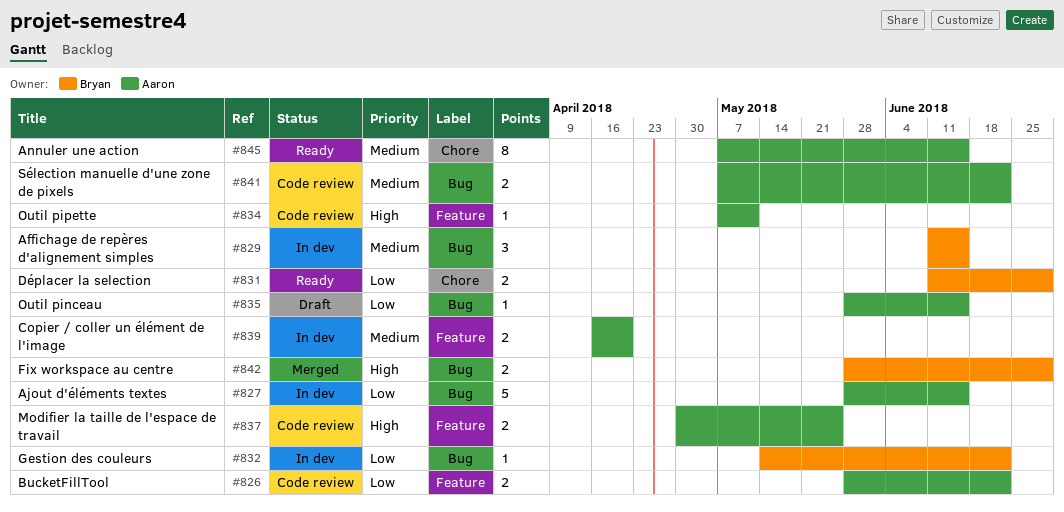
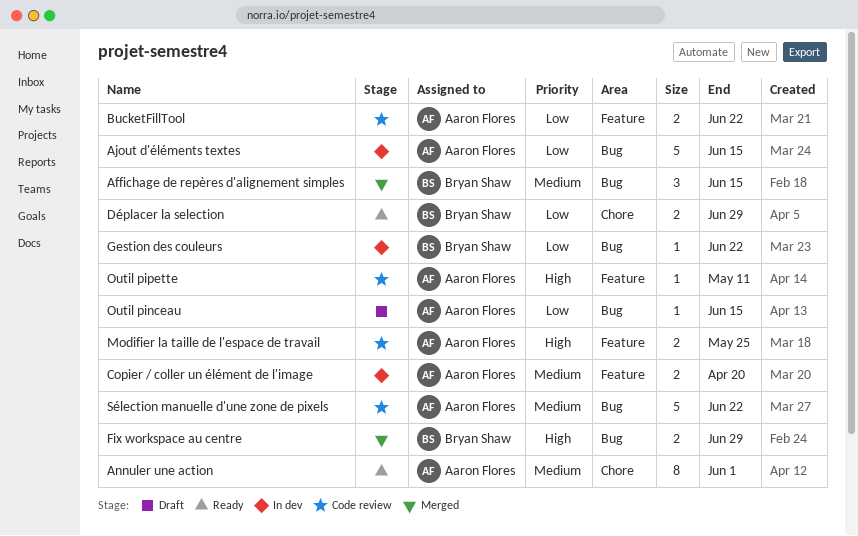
Affichage de repères d'alignement simples, status: In dev -> Merged
Annuler une action, due: Jun 15 -> Jun 1
Sélection manuelle d'une zone de pixels, estimate: 2 -> 5

